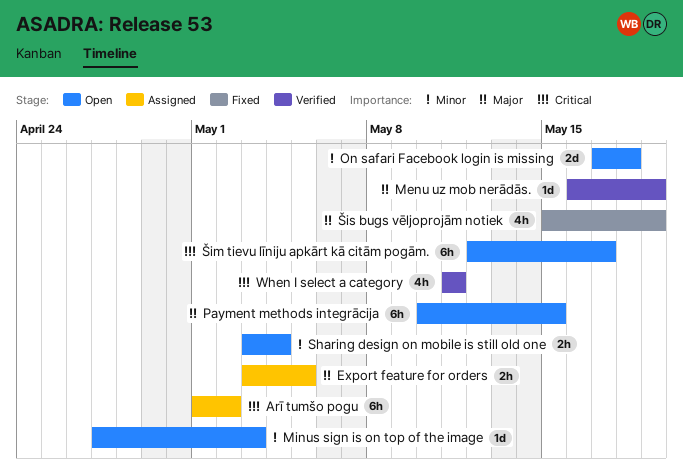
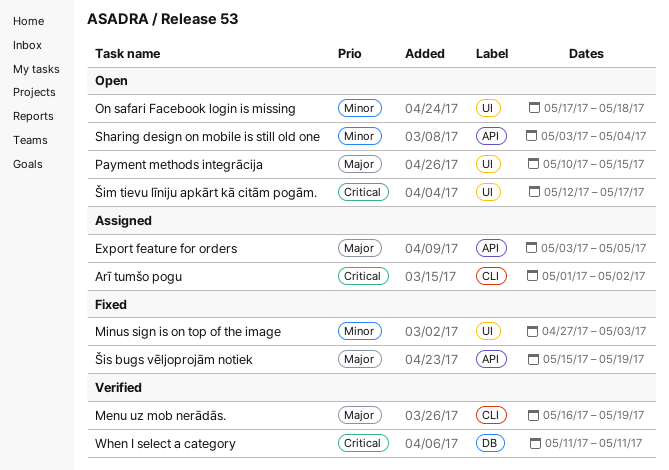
Minus sign is on top of the image, status: Open -> Fixed

